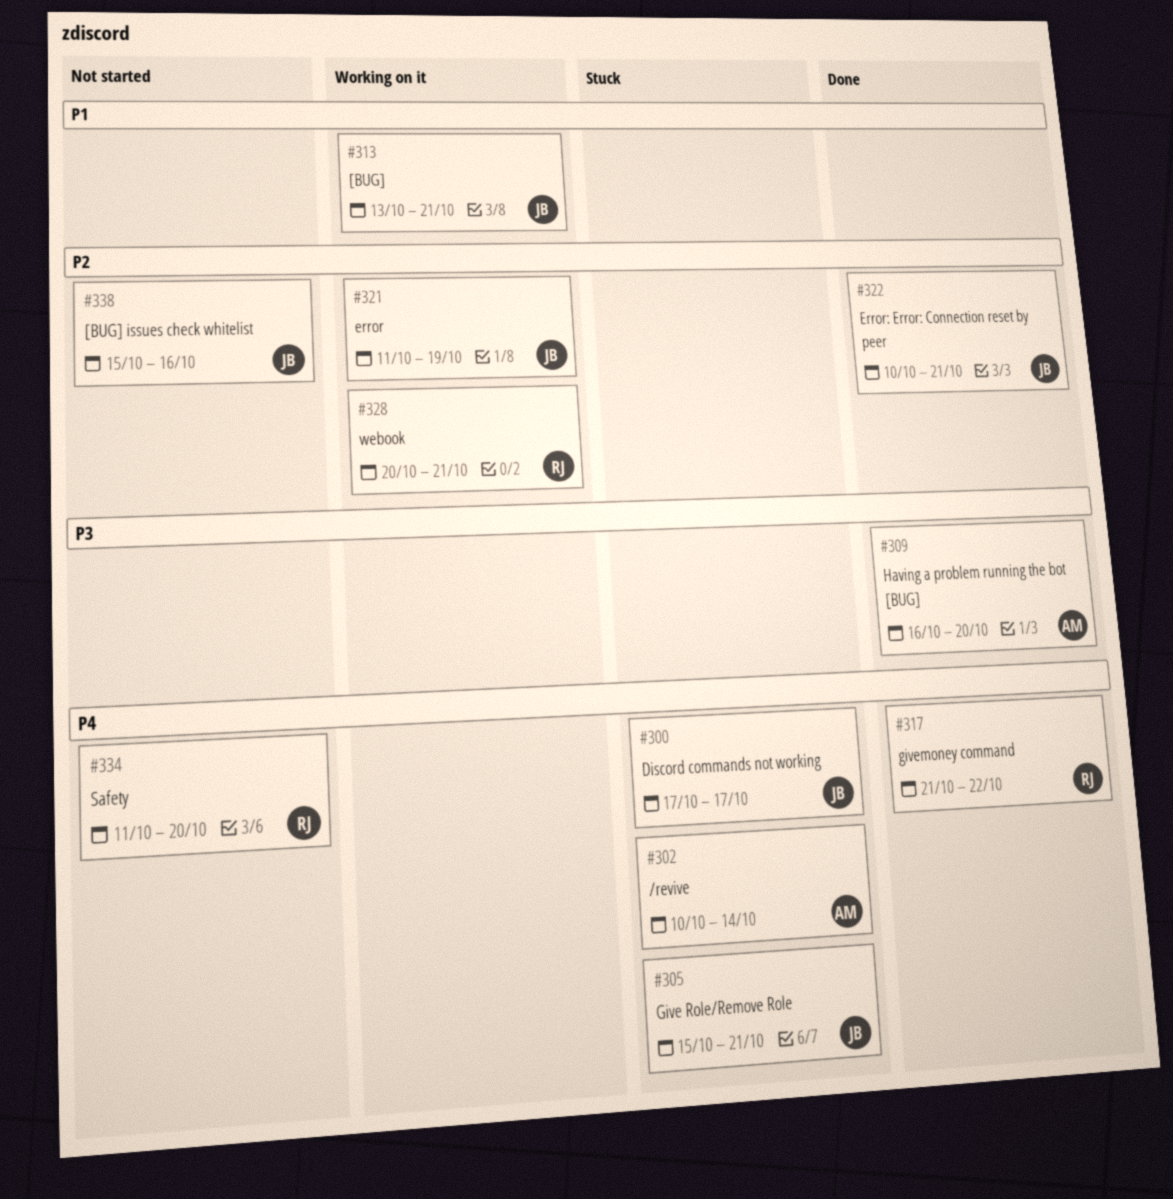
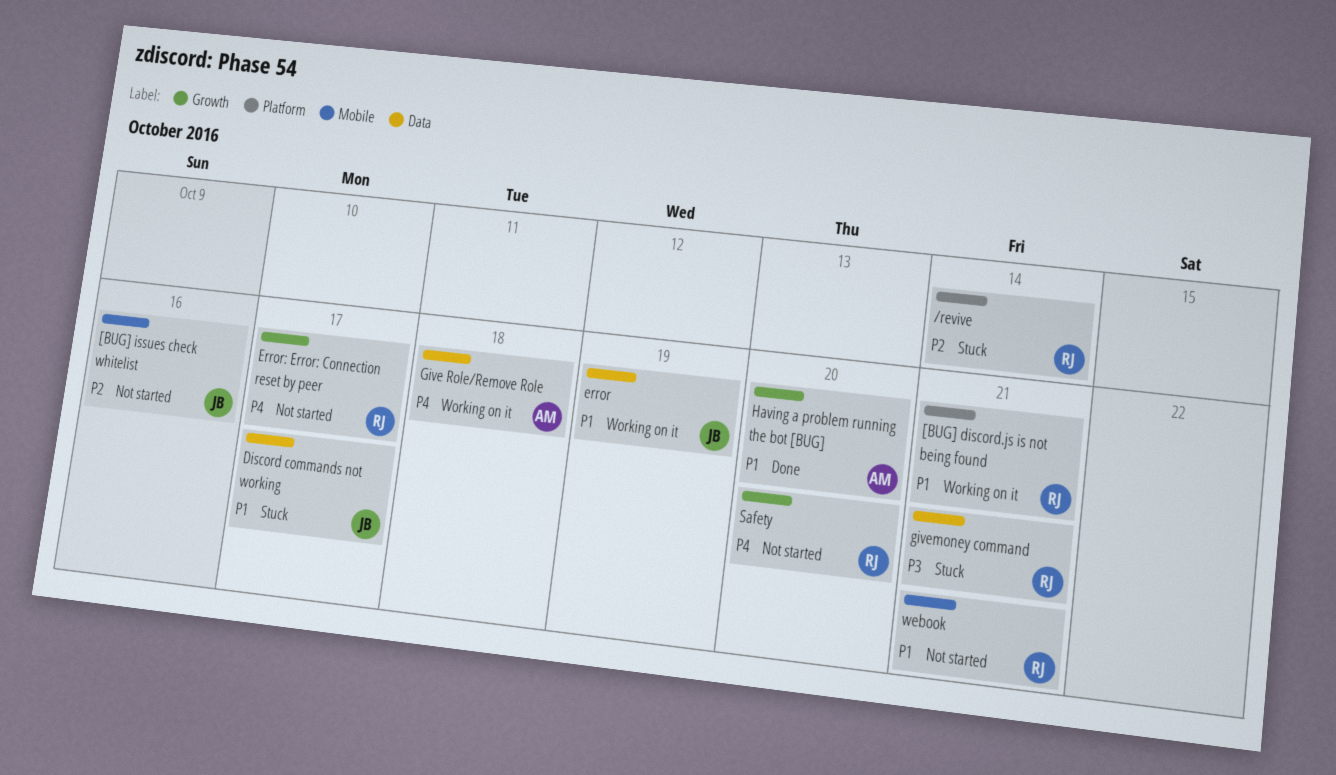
/revive, owner: AM -> RJ
/revive, priority: P4 -> P2
[BUG]: present -> none
[BUG] discord.js is not being found: none -> present
Discord commands not working, priority: P4 -> P1
error, priority: P2 -> P1
Error: Error: Connection reset by peer, status: Done -> Not started
Error: Error: Connection reset by peer, owner: JB -> RJ
Error: Error: Connection reset by peer, priority: P2 -> P4
Error: Error: Connection reset by peer, due: Oct 21 -> Oct 17
Give Role/Remove Role, status: Stuck -> Working on it
Give Role/Remove Role, owner: JB -> AM
Give Role/Remove Role, due: Oct 21 -> Oct 18
givemoney command, status: Done -> Stuck
givemoney command, priority: P4 -> P3
givemoney command, due: Oct 22 -> Oct 21
Having a problem running the bot [BUG], priority: P3 -> P1
webook, status: Working on it -> Not started
webook, priority: P2 -> P1

